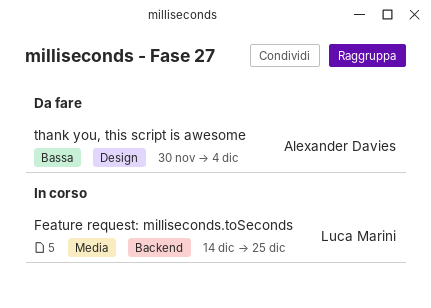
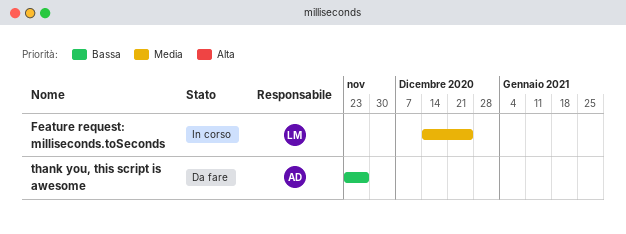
thank you, this script is awesome, start: Nov 30 -> Nov 23
thank you, this script is awesome, due: Dec 4 -> Nov 27

